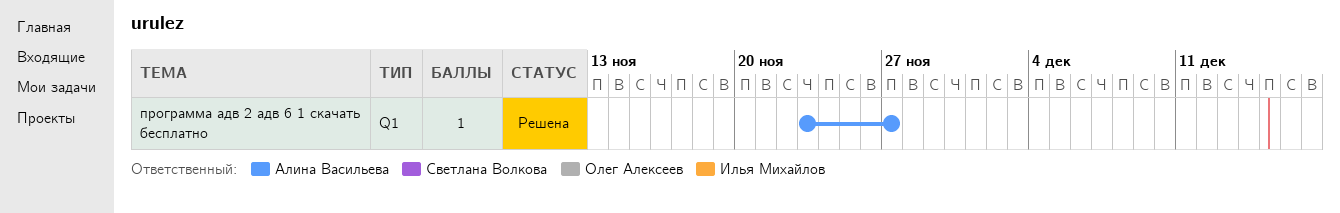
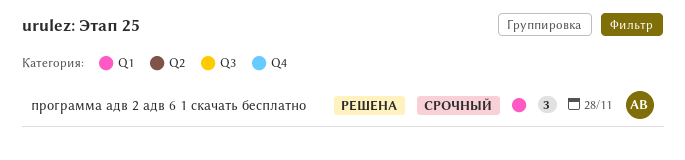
программа адв 2 адв 6 1 скачать бесплатно, estimate: 1 -> 3
программа адв 2 адв 6 1 скачать бесплатно, due: Nov 27 -> Nov 28

